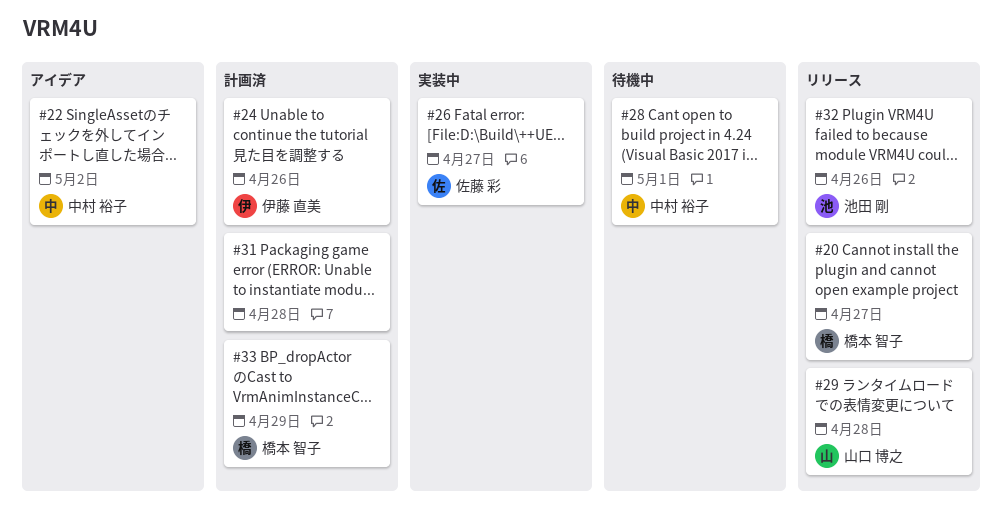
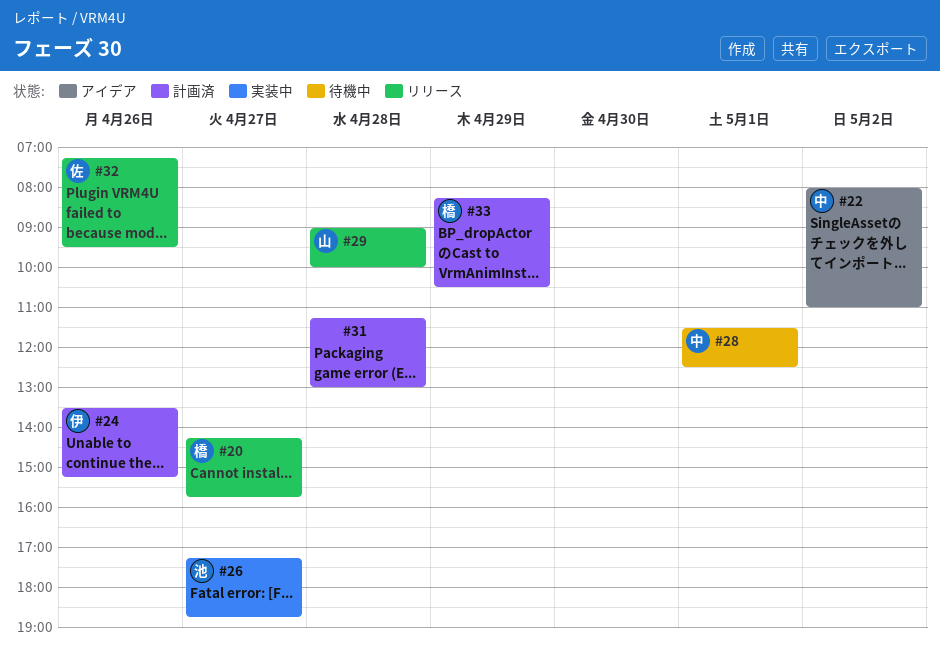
#26, owner: 佐藤 彩 -> 池田 剛
#32, owner: 池田 剛 -> 佐藤 彩

